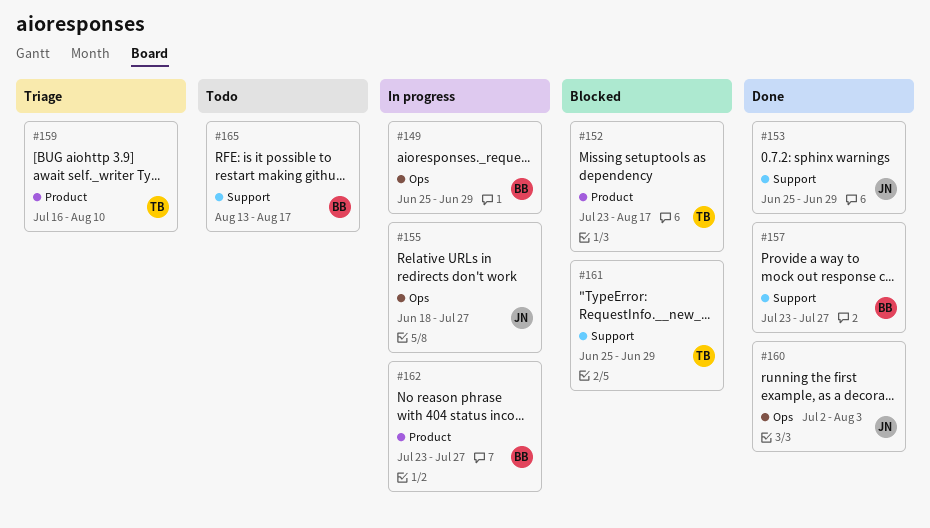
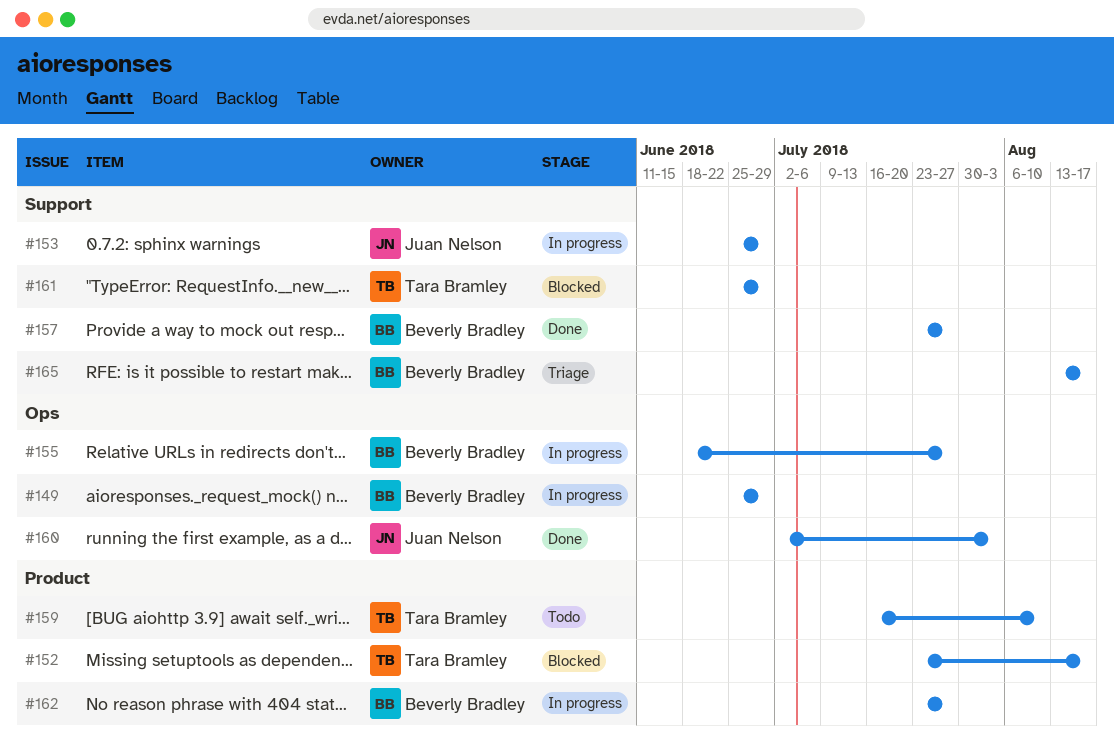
#153, status: Done -> In progress
#155, owner: Juan Nelson -> Beverly Bradley
#159, status: Triage -> Todo
#165, status: Todo -> Triage

